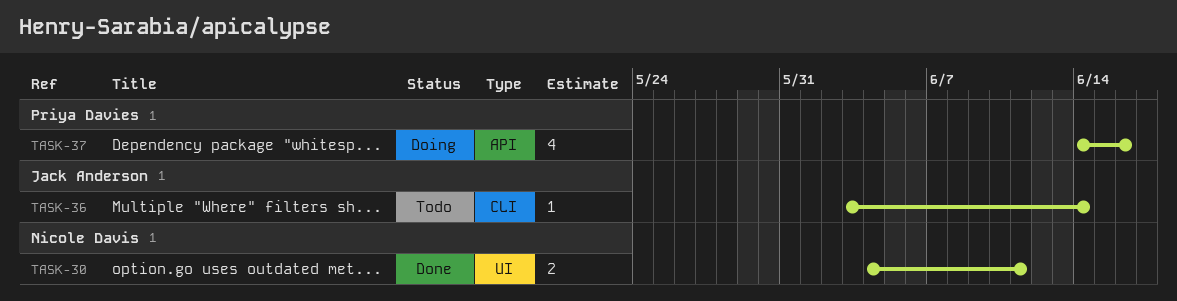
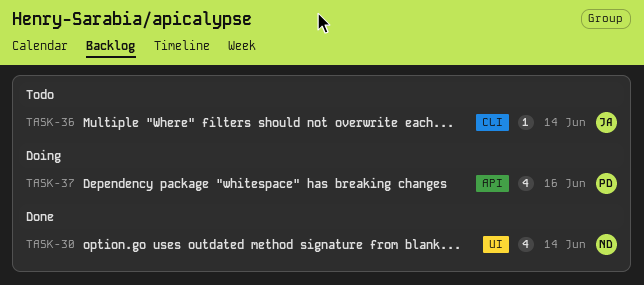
TASK-30, estimate: 2 -> 4
TASK-30, due: Jun 11 -> Jun 14

